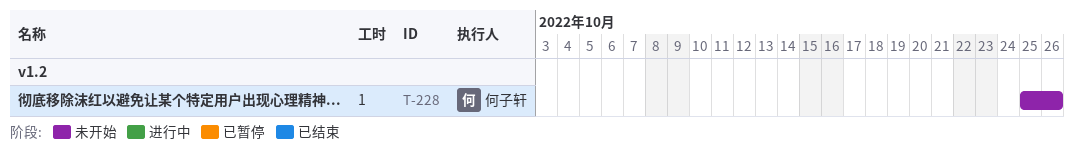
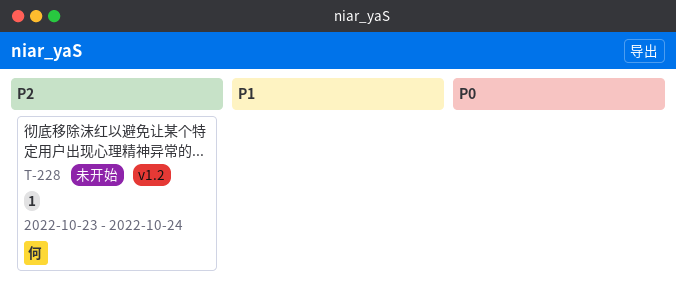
T-228, start: Oct 25 -> Oct 23
T-228, due: Oct 26 -> Oct 24

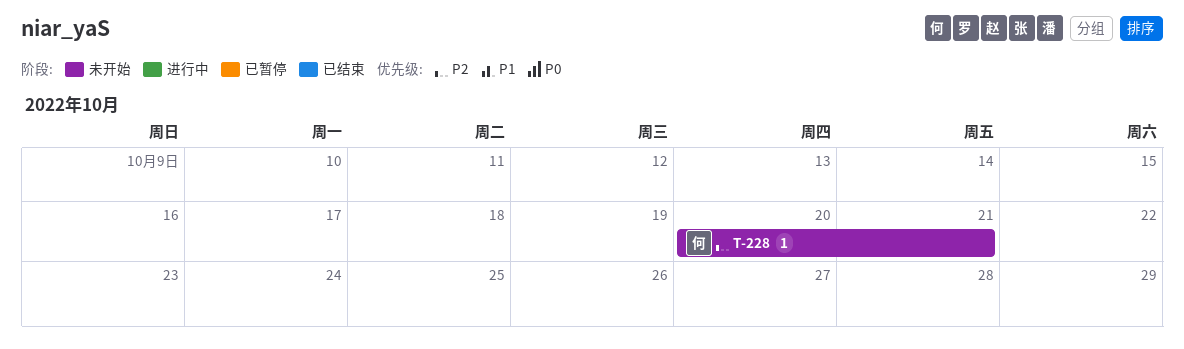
T-228, start: Oct 23 -> Oct 20
T-228, due: Oct 24 -> Oct 21

